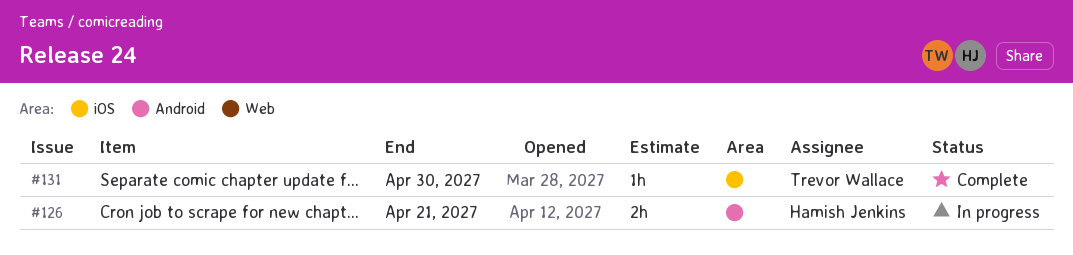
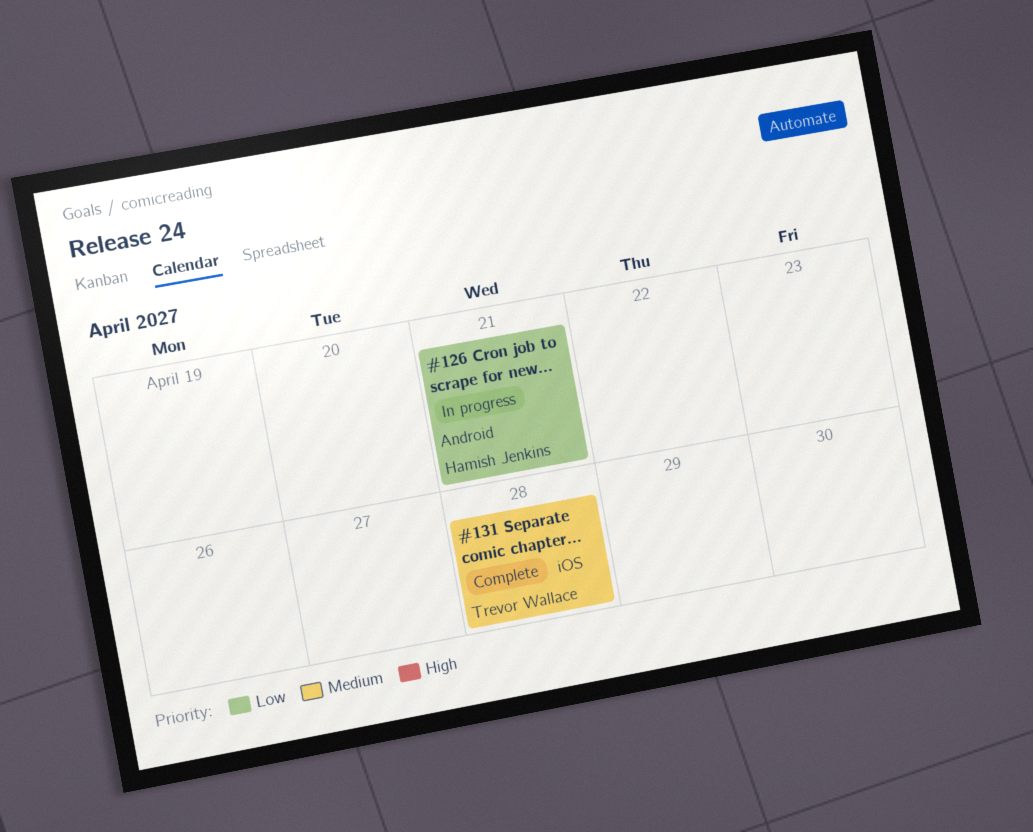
#131, due: Apr 30 -> Apr 28

